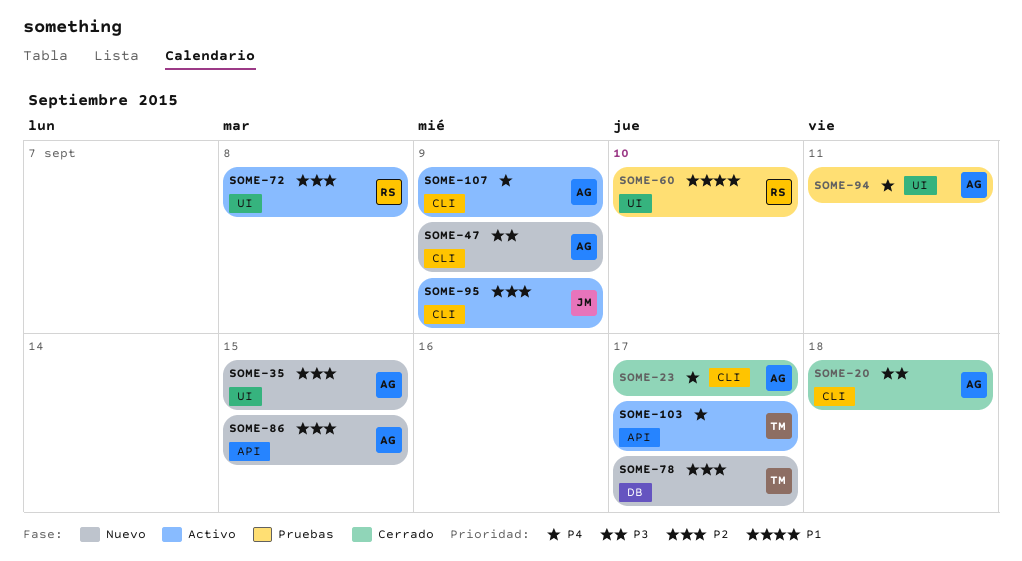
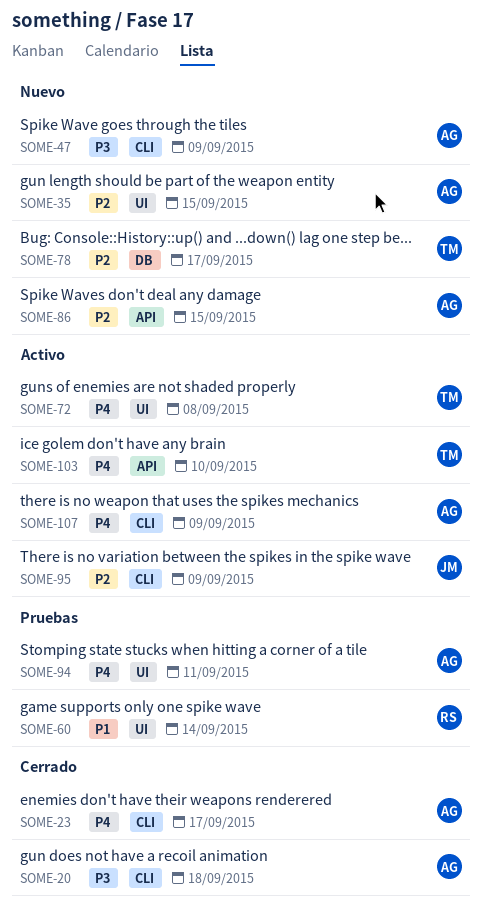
SOME-60, due: Sep 10 -> Sep 14
SOME-72, owner: RS -> TM
SOME-72, priority: P2 -> P4
SOME-103, due: Sep 17 -> Sep 10

